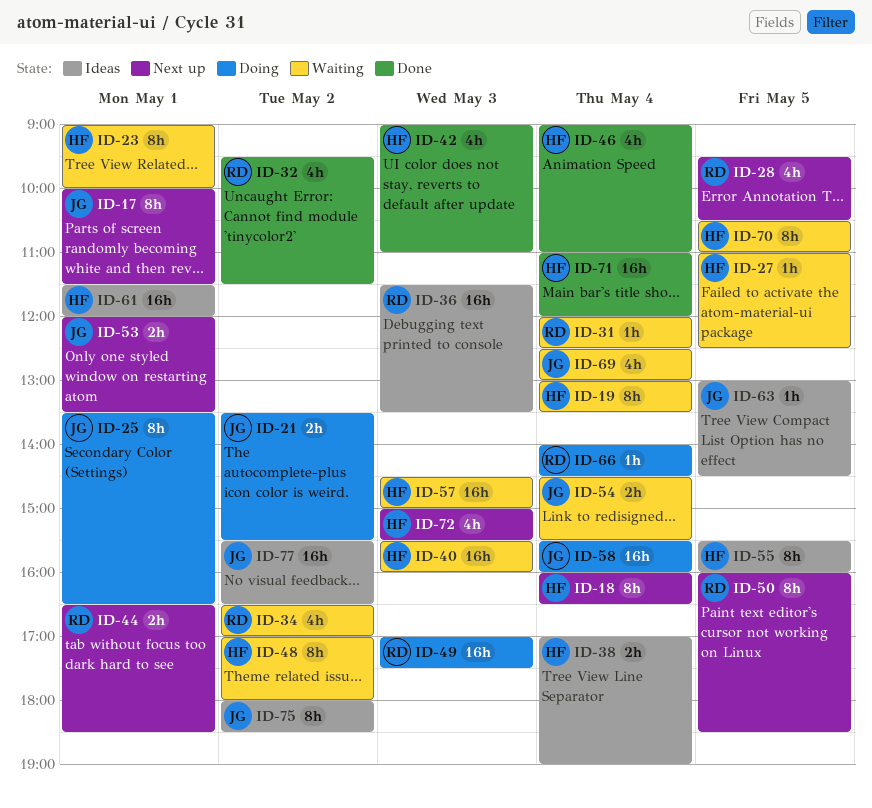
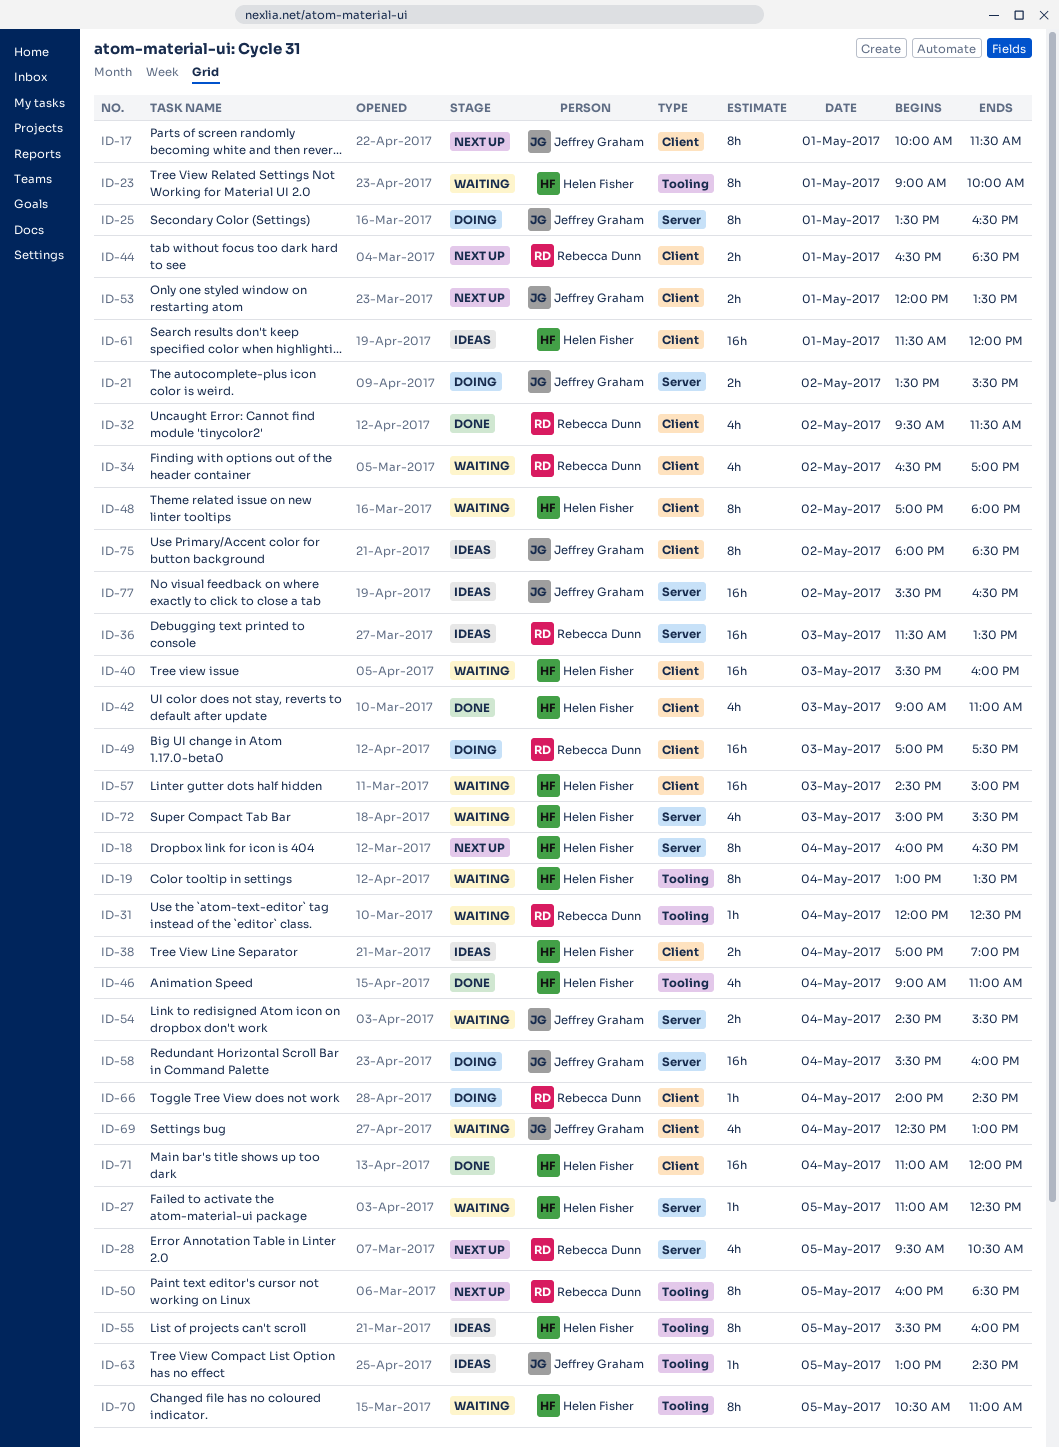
ID-72, status: Next up -> Waiting

